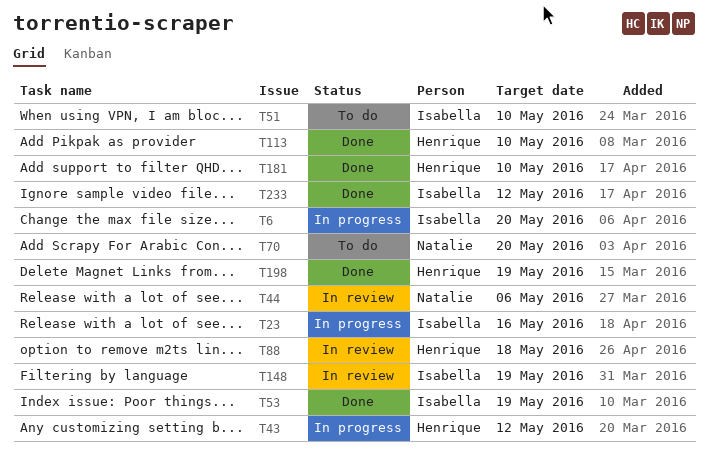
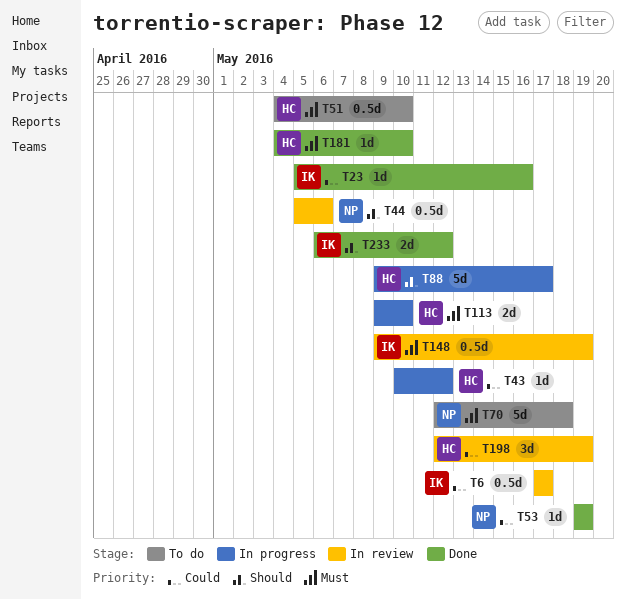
T6, status: In progress -> In review
T6, due: May 20 -> May 17
T23, status: In progress -> Done
T51, owner: Isabella -> Henrique
T53, owner: Isabella -> Natalie
T70, due: May 20 -> May 18
T88, status: In review -> In progress
T88, due: May 18 -> May 17
T113, status: Done -> In progress
T198, status: Done -> In review

